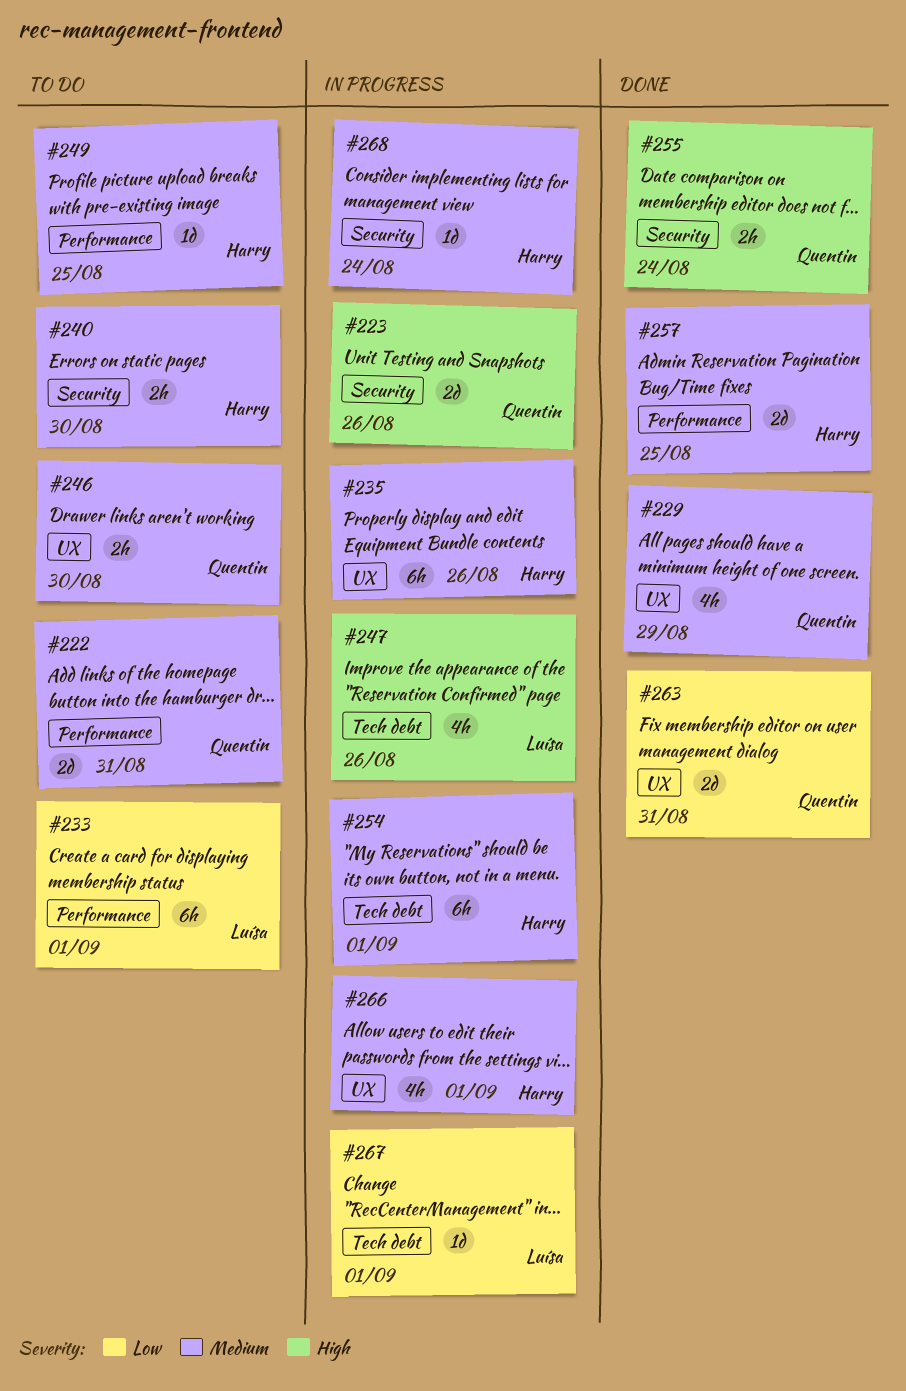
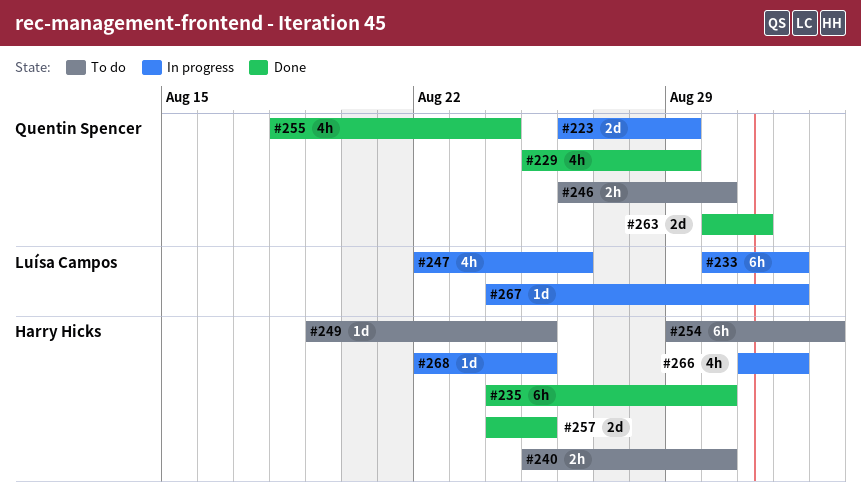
#222: present -> none
#223, due: Aug 26 -> Aug 29
#233, status: To do -> In progress
#235, status: In progress -> Done
#235, due: Aug 26 -> Aug 30
#254, status: In progress -> To do
#254, due: Sep 1 -> Sep 2
#255, estimate: 2h -> 4h
#268, due: Aug 24 -> Aug 25

